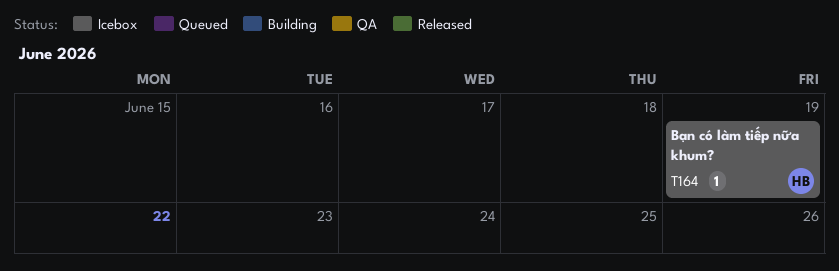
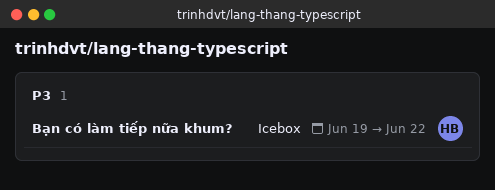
Bạn có làm tiếp nữa khum?, due: Jun 19 -> Jun 22

